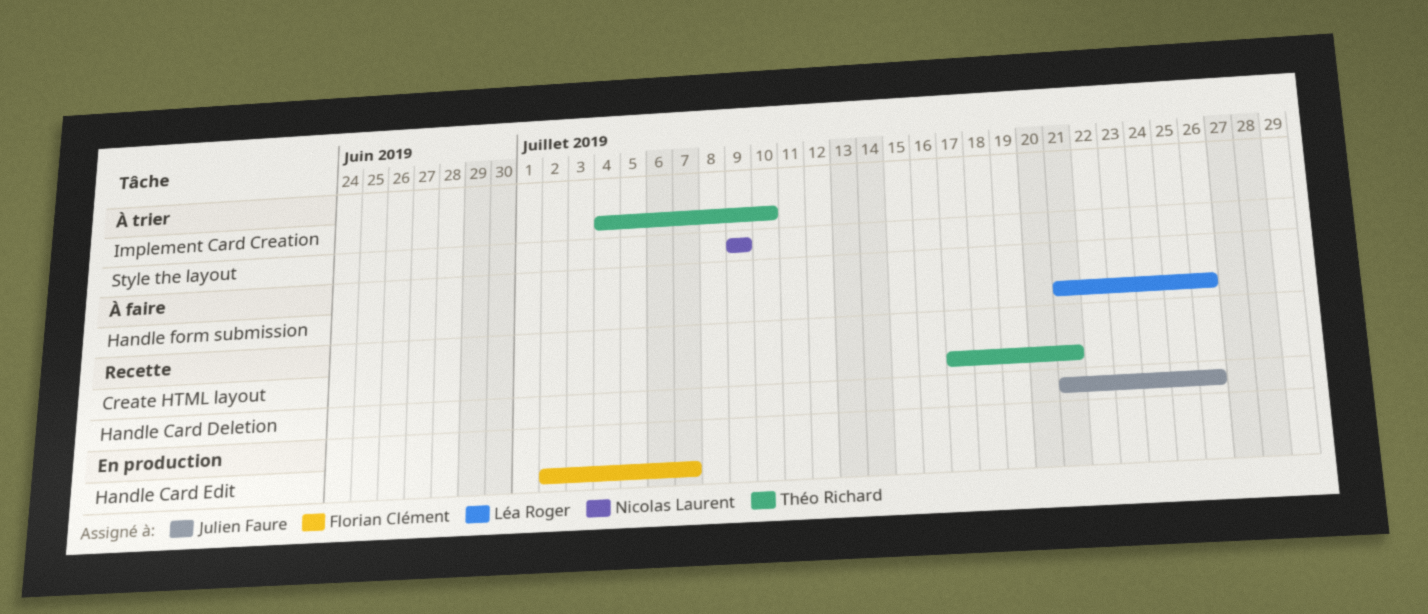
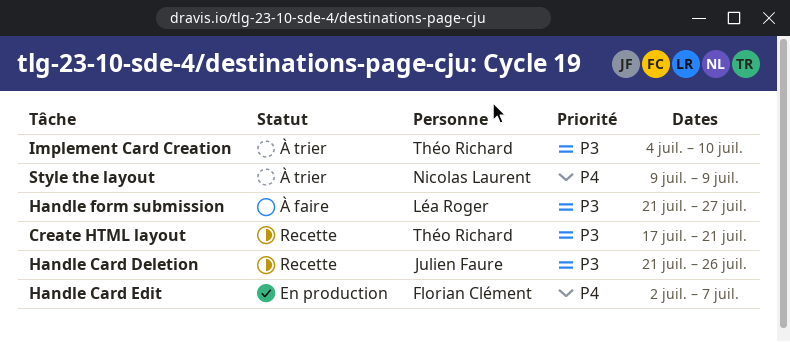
Handle form submission, due: Jul 26 -> Jul 27

